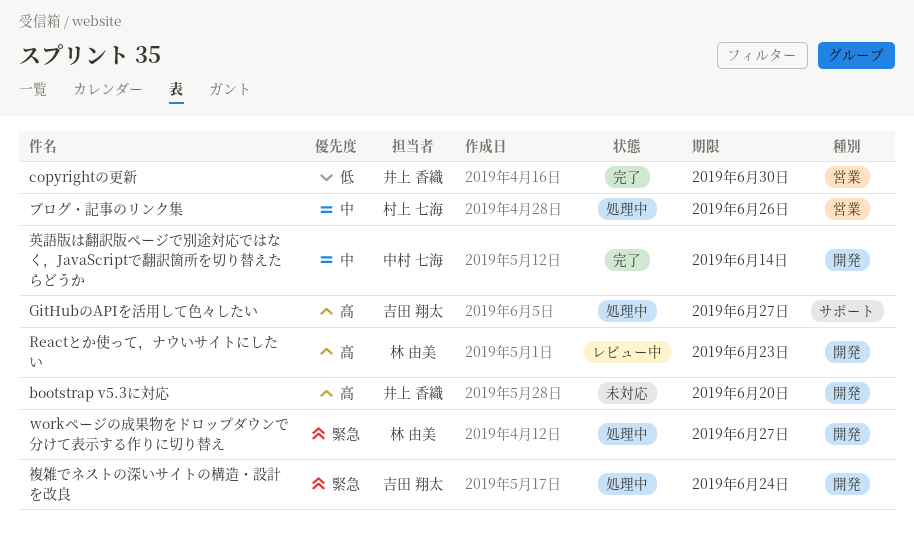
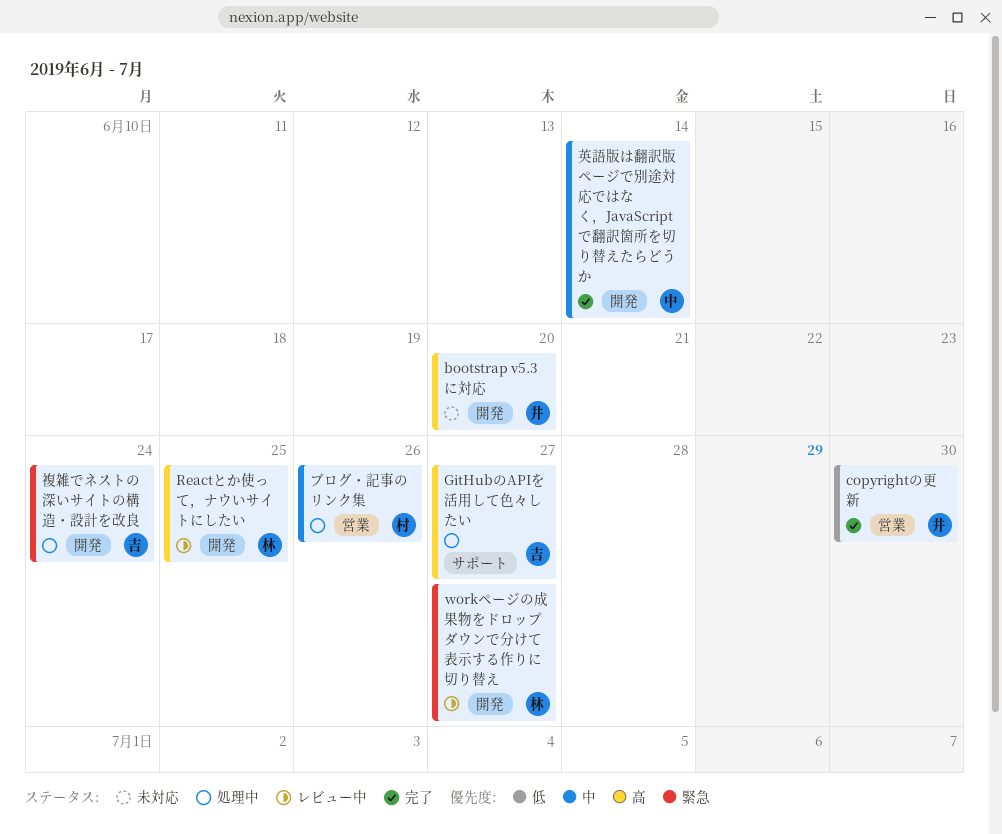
Reactとか使って，ナウいサイトにしたい, due: Jun 23 -> Jun 25
workページの成果物をドロップダウンで分けて表示する作りに切り替え, status: 処理中 -> レビュー中

